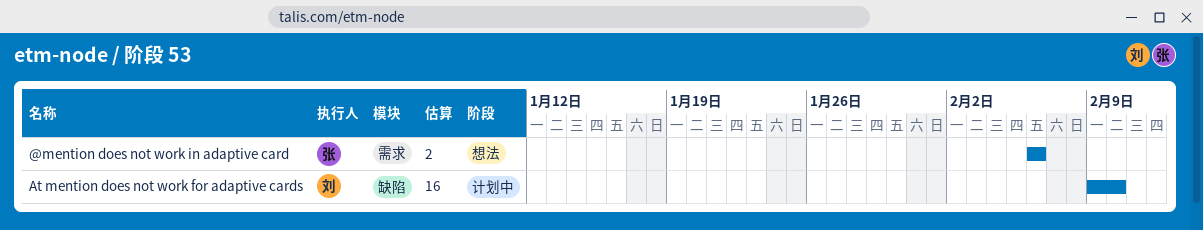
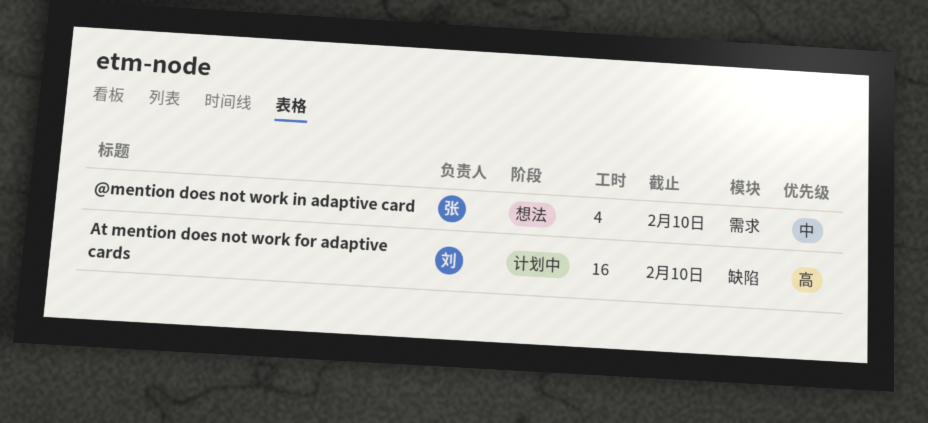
@mention does not work in adaptive card, estimate: 2 -> 4
@mention does not work in adaptive card, due: Feb 6 -> Feb 10

